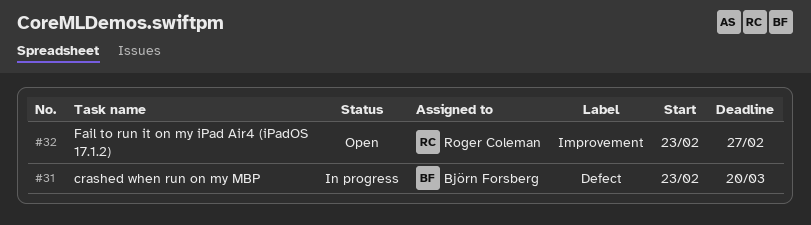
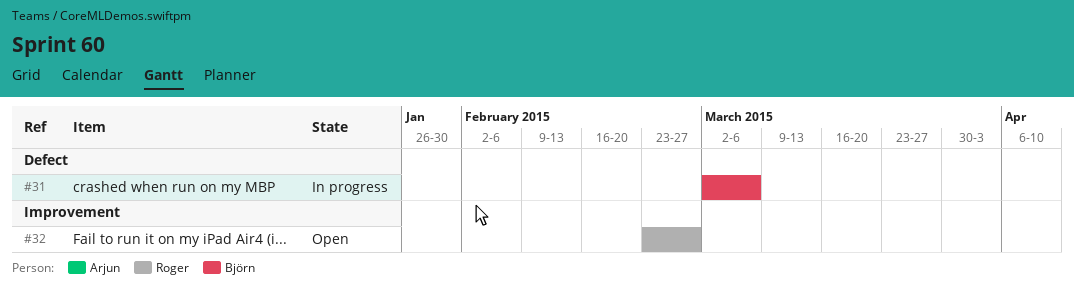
#31, start: Feb 23 -> Mar 2
#31, due: Mar 20 -> Mar 6

